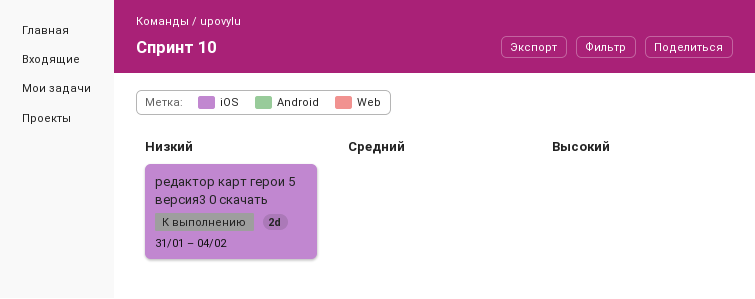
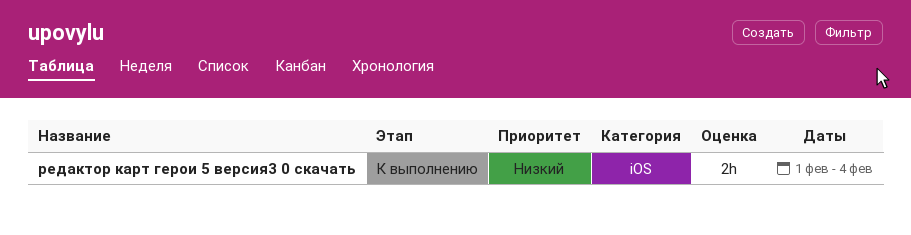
редактор карт герои 5 версия3 0 скачать, estimate: 2d -> 2h
редактор карт герои 5 версия3 0 скачать, start: Jan 31 -> Feb 1

